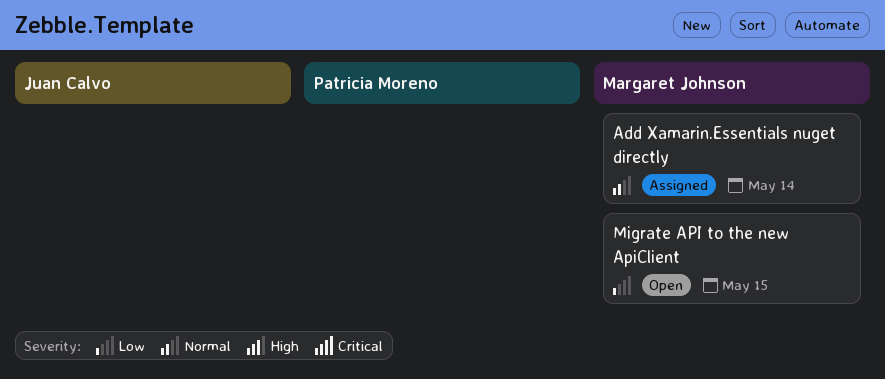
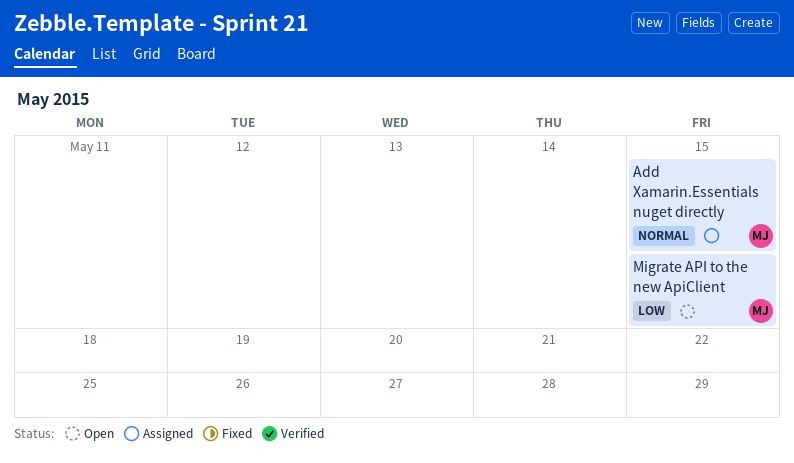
Add Xamarin.Essentials nuget directly, due: May 14 -> May 15

